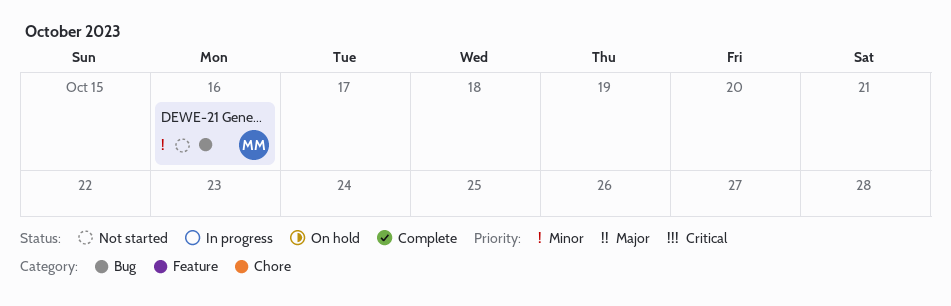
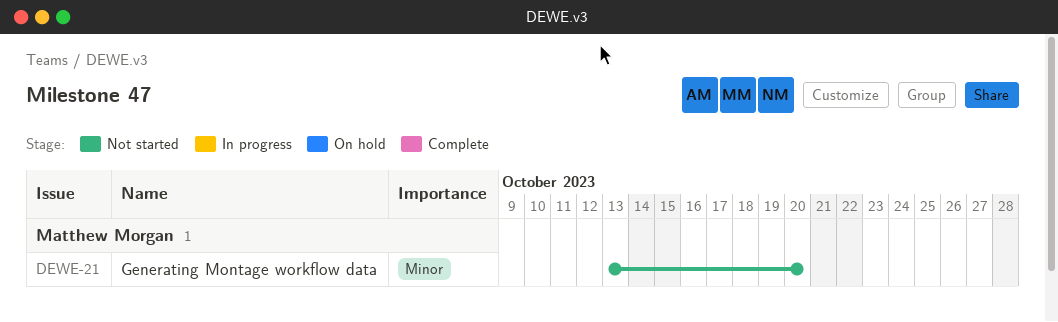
DEWE-21, due: Oct 16 -> Oct 20

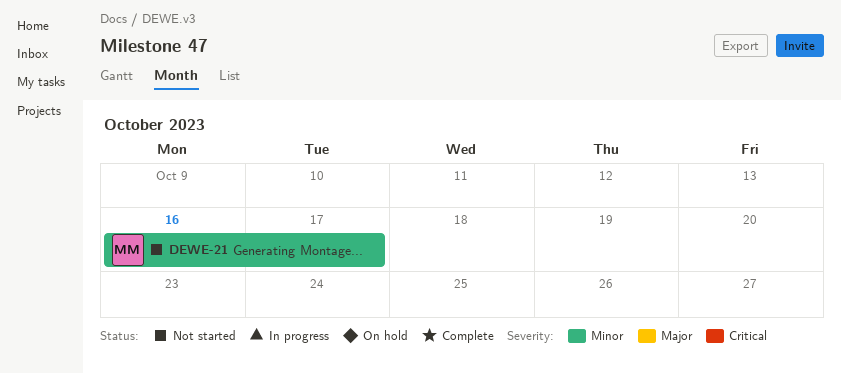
DEWE-21, start: Oct 13 -> Oct 16
DEWE-21, due: Oct 20 -> Oct 17

